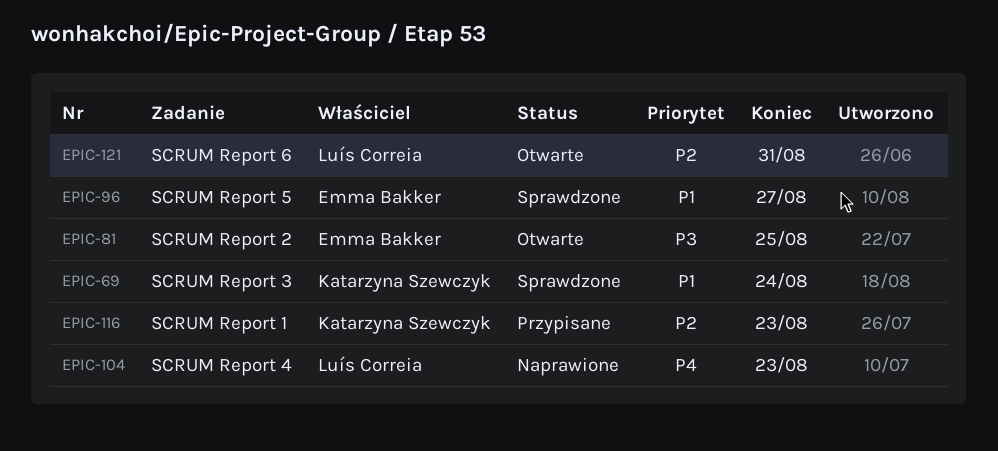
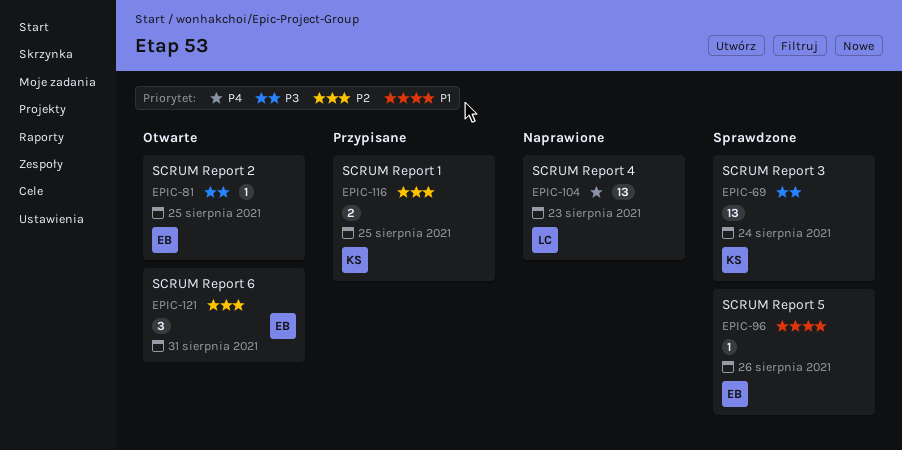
EPIC-69, priority: P1 -> P3
EPIC-96, due: Aug 27 -> Aug 26
EPIC-116, due: Aug 23 -> Aug 25
EPIC-121, owner: Luís Correia -> Emma Bakker

